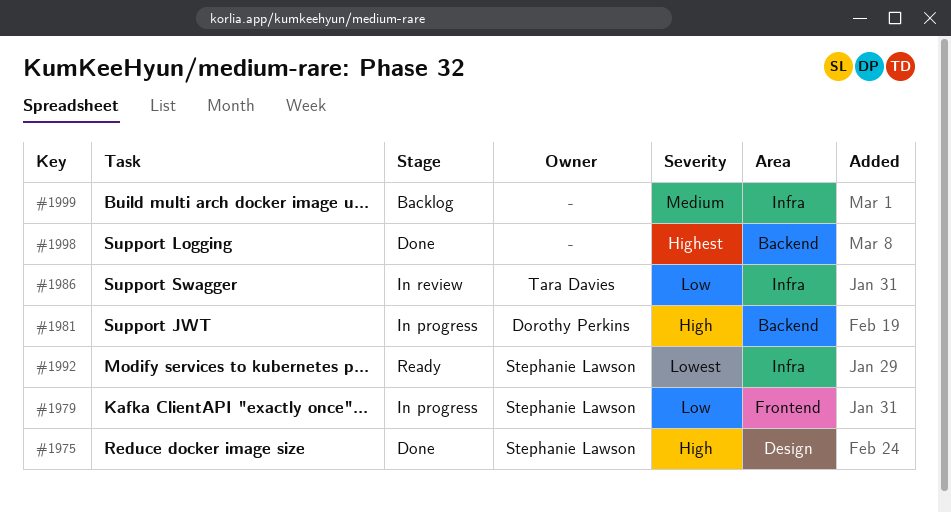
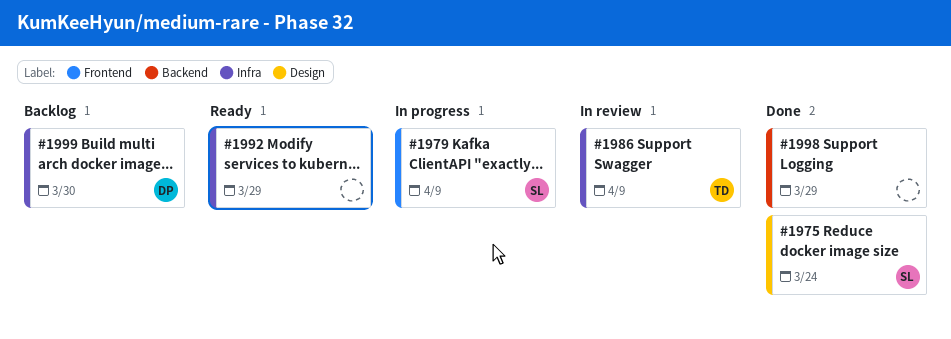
#1981: present -> none
#1992, owner: Stephanie Lawson -> none
#1999, owner: none -> Dorothy Perkins

